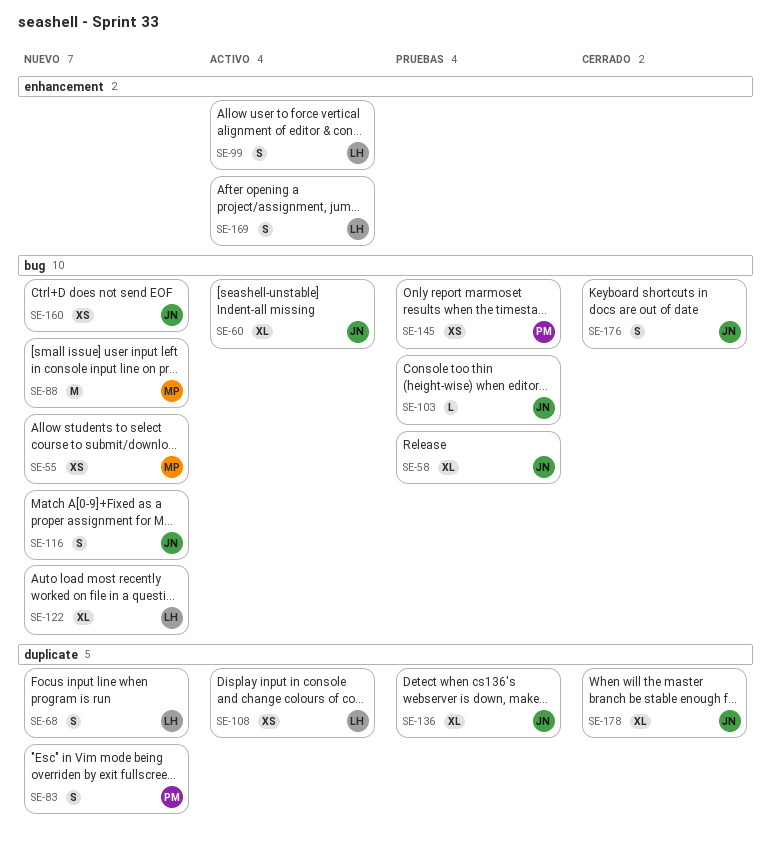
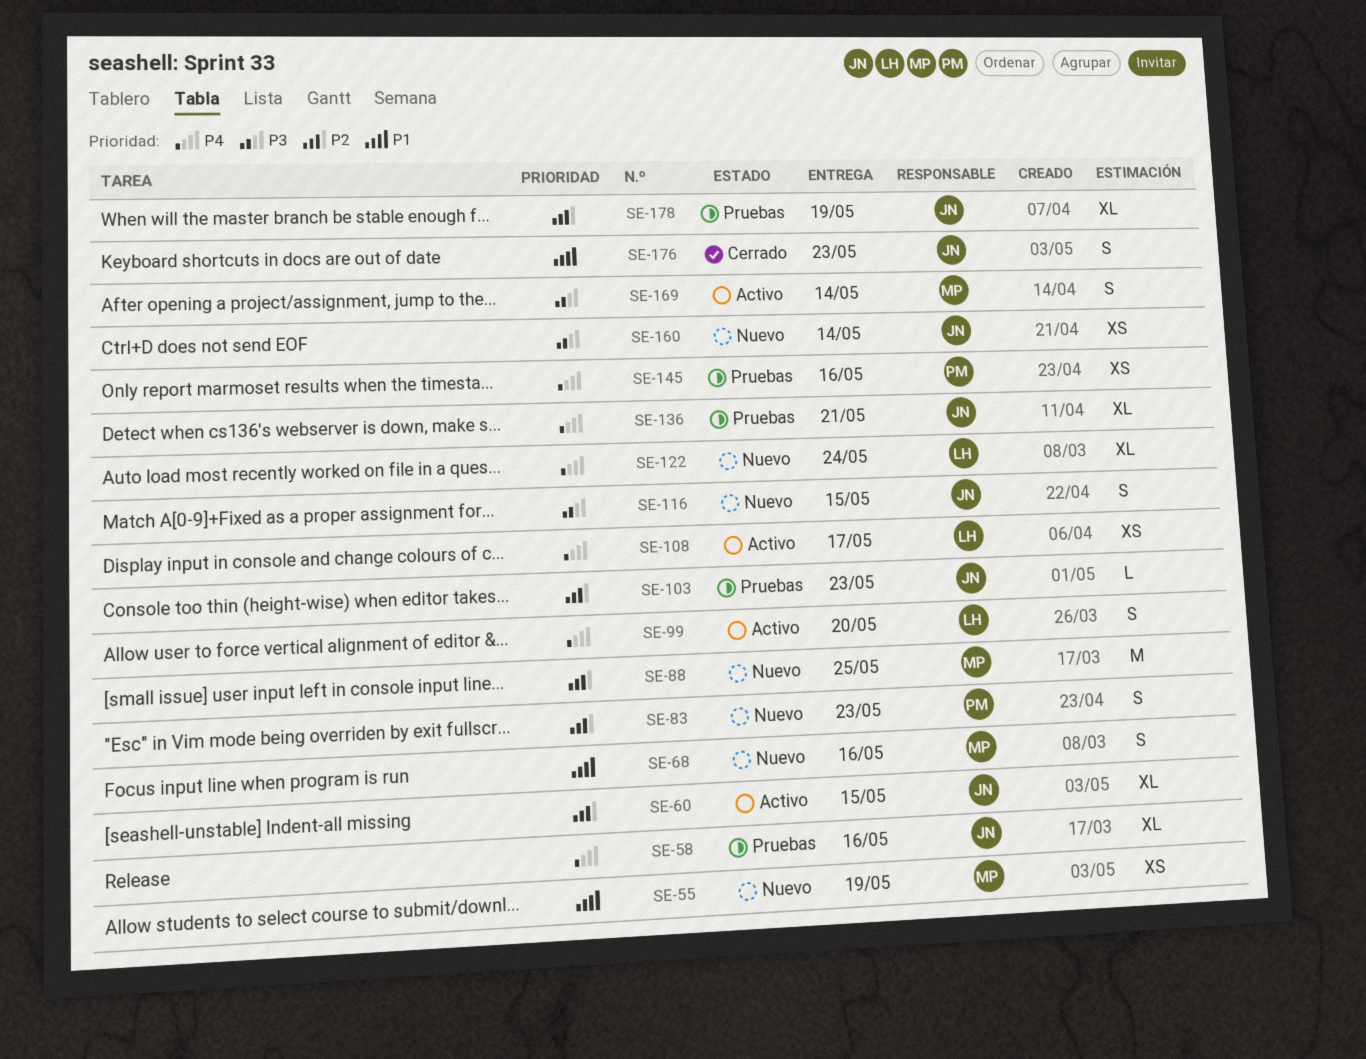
SE-68, owner: LH -> MP
SE-169, owner: LH -> MP
SE-178, status: Cerrado -> Pruebas

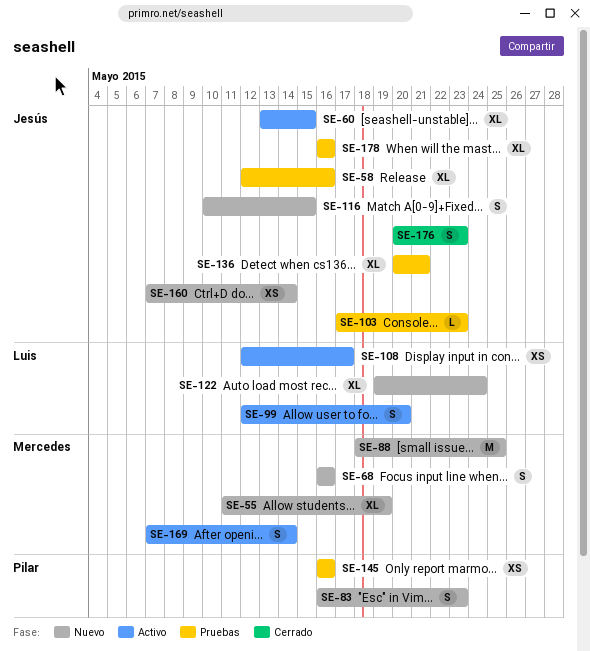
SE-55, estimate: XS -> XL
SE-178, due: May 19 -> May 16

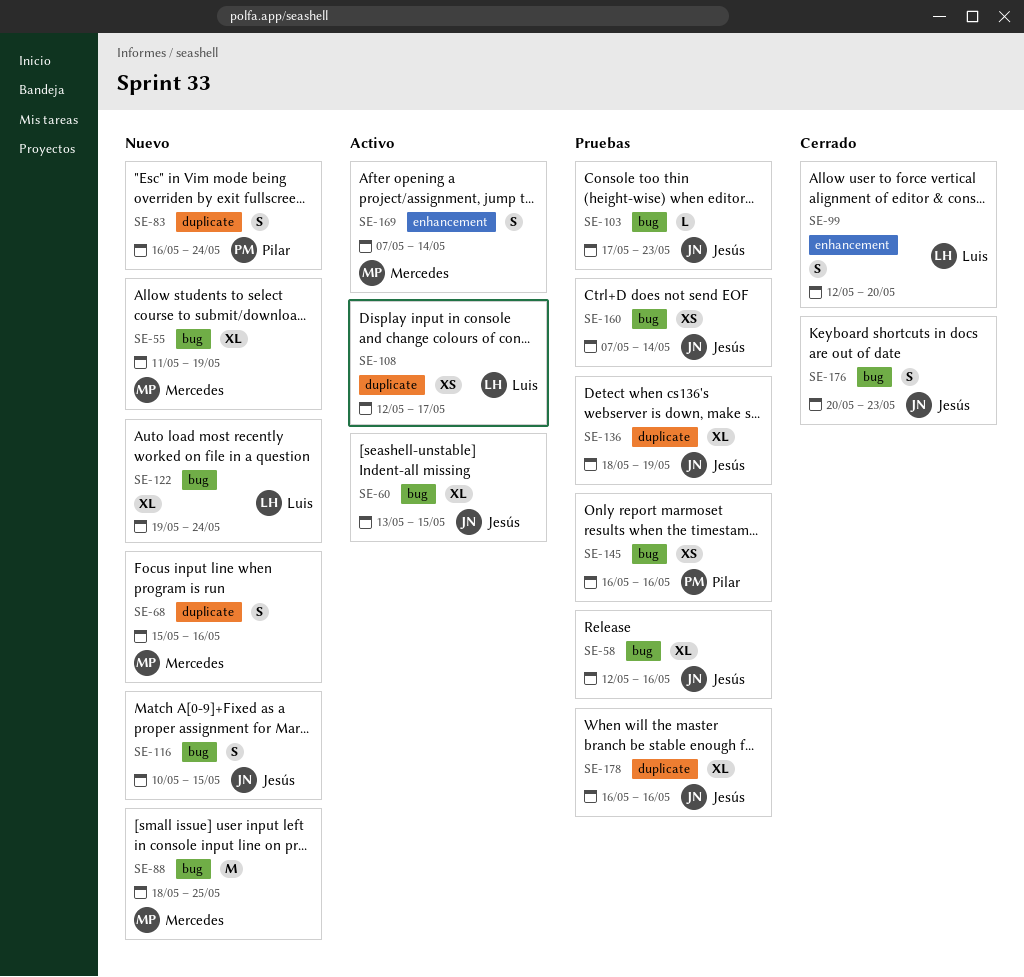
SE-68, start: May 16 -> May 15
SE-83, due: May 23 -> May 24
SE-99, status: Activo -> Cerrado
SE-136, start: May 20 -> May 18
SE-136, due: May 21 -> May 19
SE-160, status: Nuevo -> Pruebas

